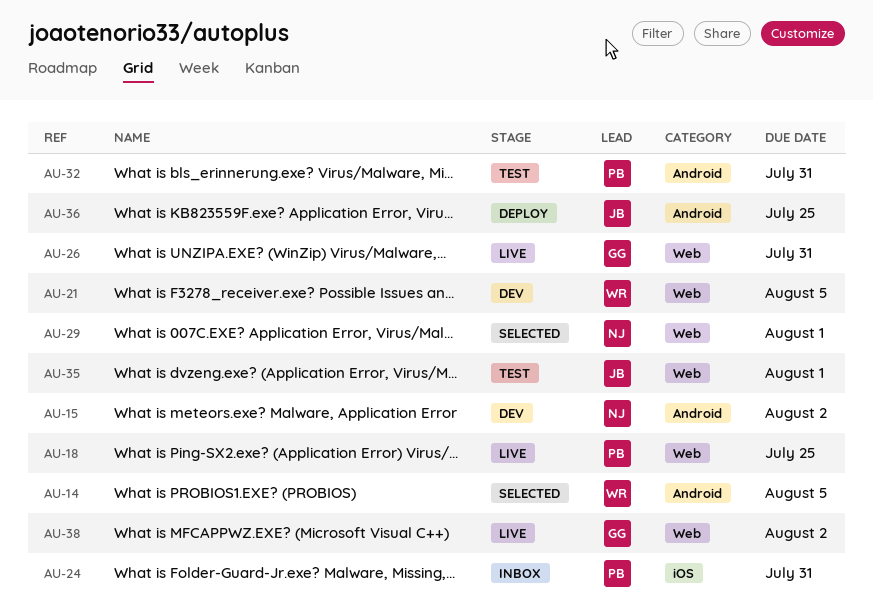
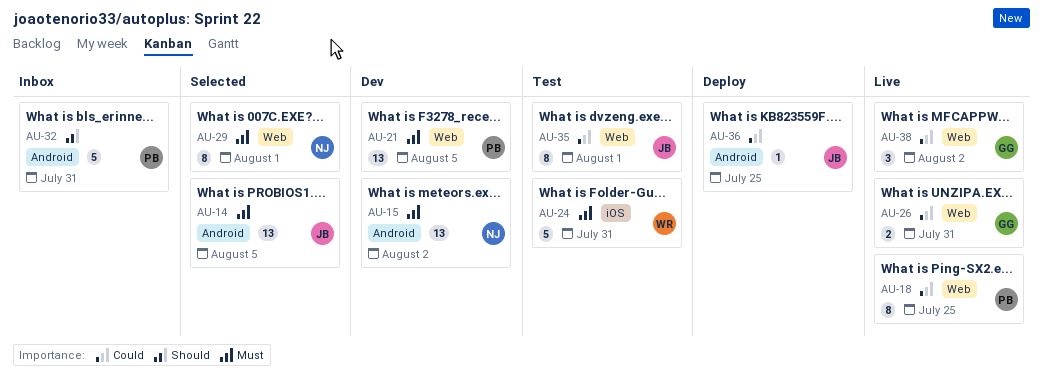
AU-14, owner: WR -> JB
AU-21, owner: WR -> PB
AU-24, status: Inbox -> Test
AU-24, owner: PB -> WR
AU-32, status: Test -> Inbox

